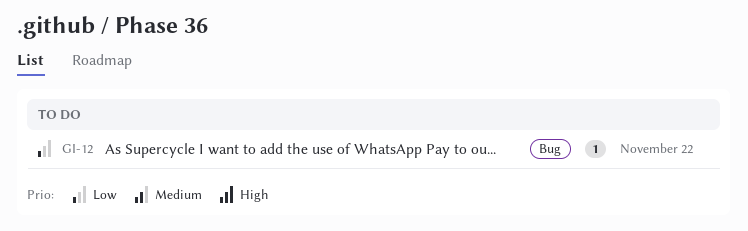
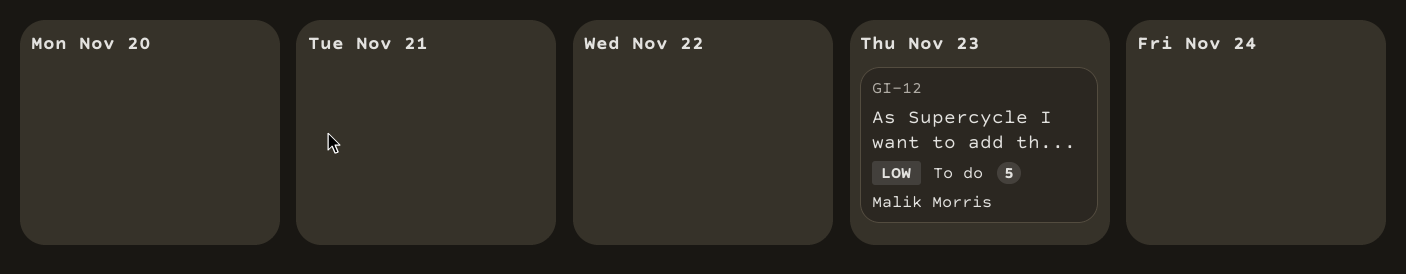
GI-12, estimate: 1 -> 5
GI-12, due: Nov 22 -> Nov 23

